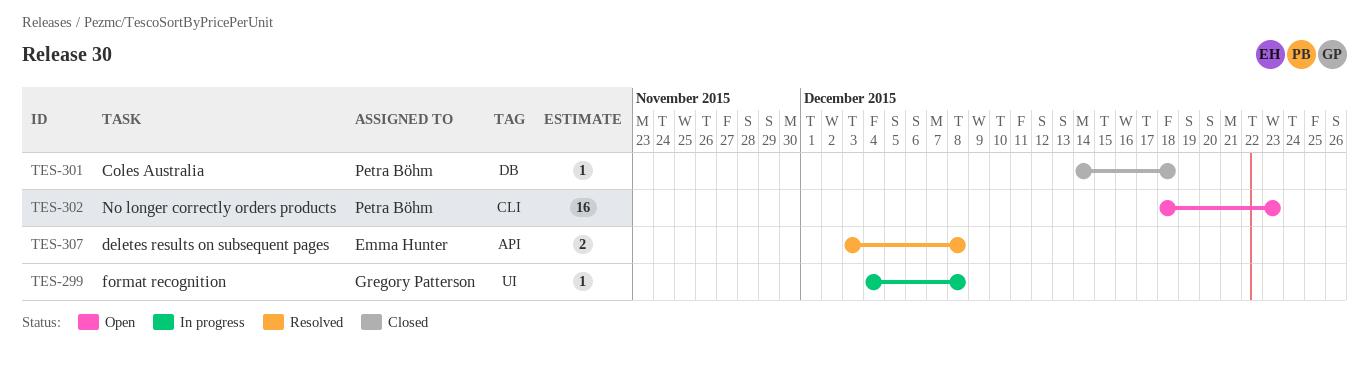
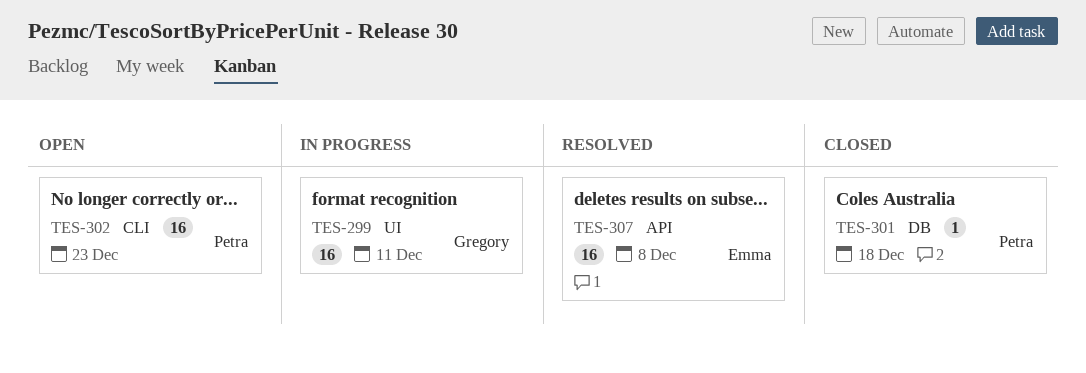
TES-299, estimate: 1 -> 16
TES-299, due: Dec 8 -> Dec 11
TES-307, estimate: 2 -> 16

